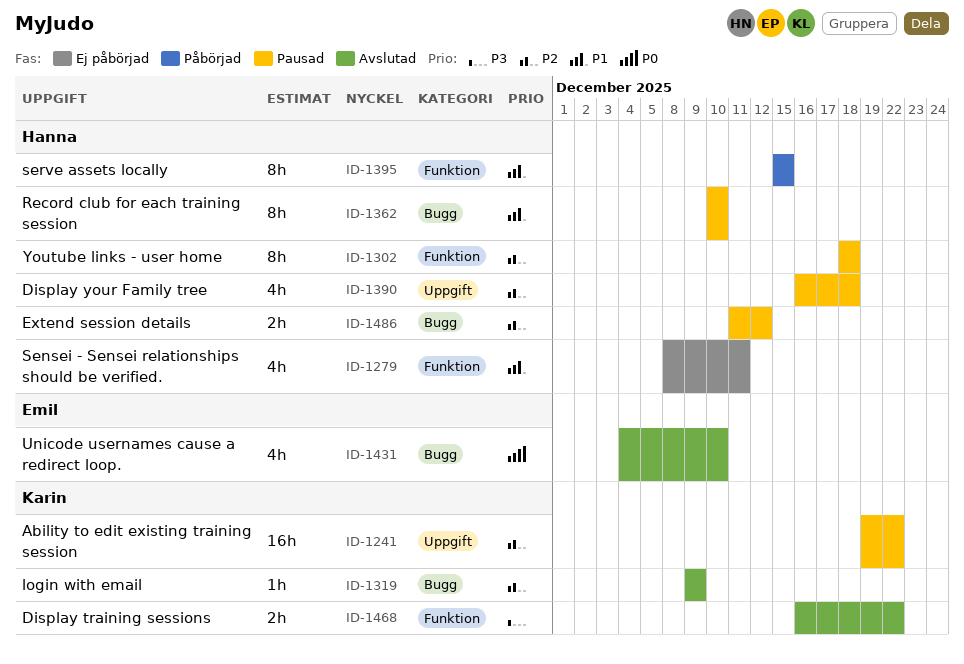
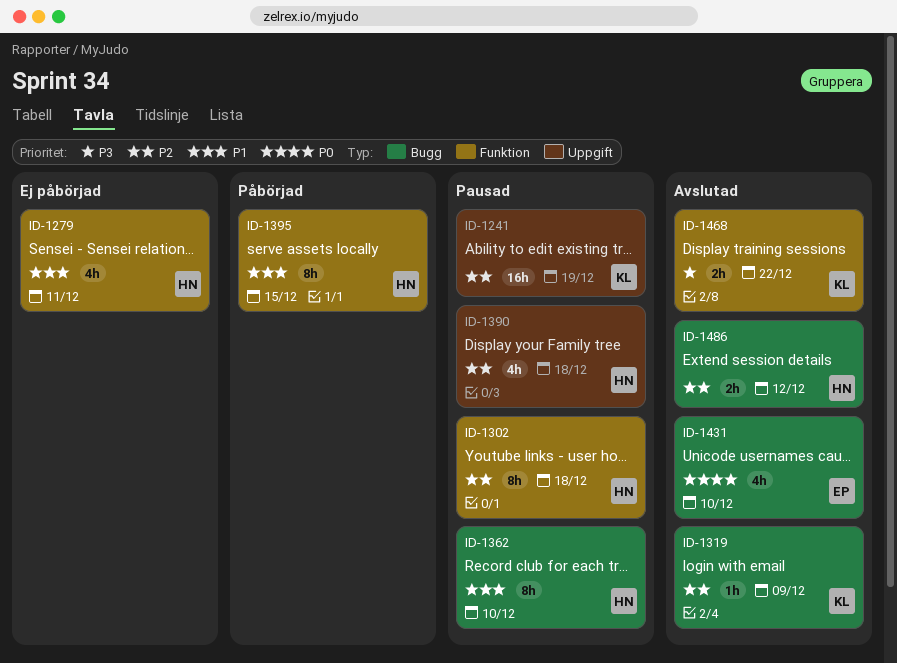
ID-1241, due: Dec 22 -> Dec 19
ID-1486, status: Pausad -> Avslutad

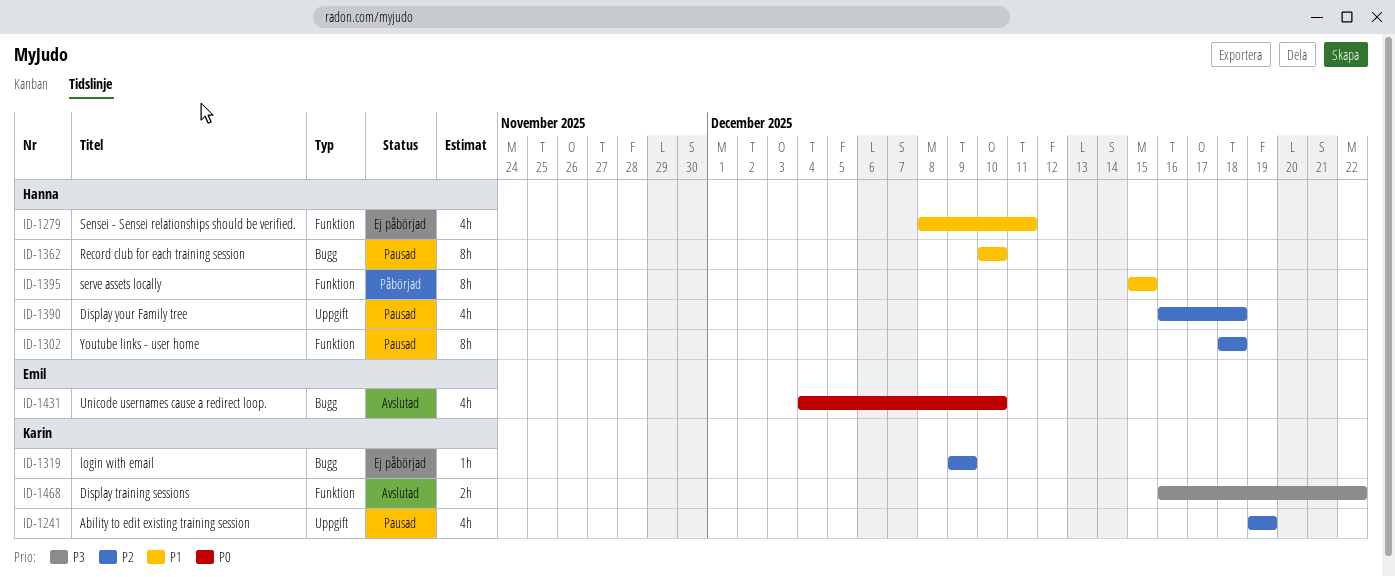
ID-1241, estimate: 16h -> 4h
ID-1319, status: Avslutad -> Ej påbörjad
ID-1486: present -> none

